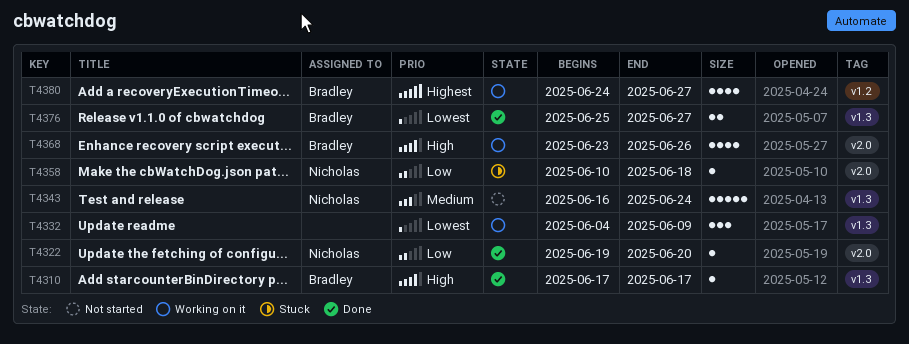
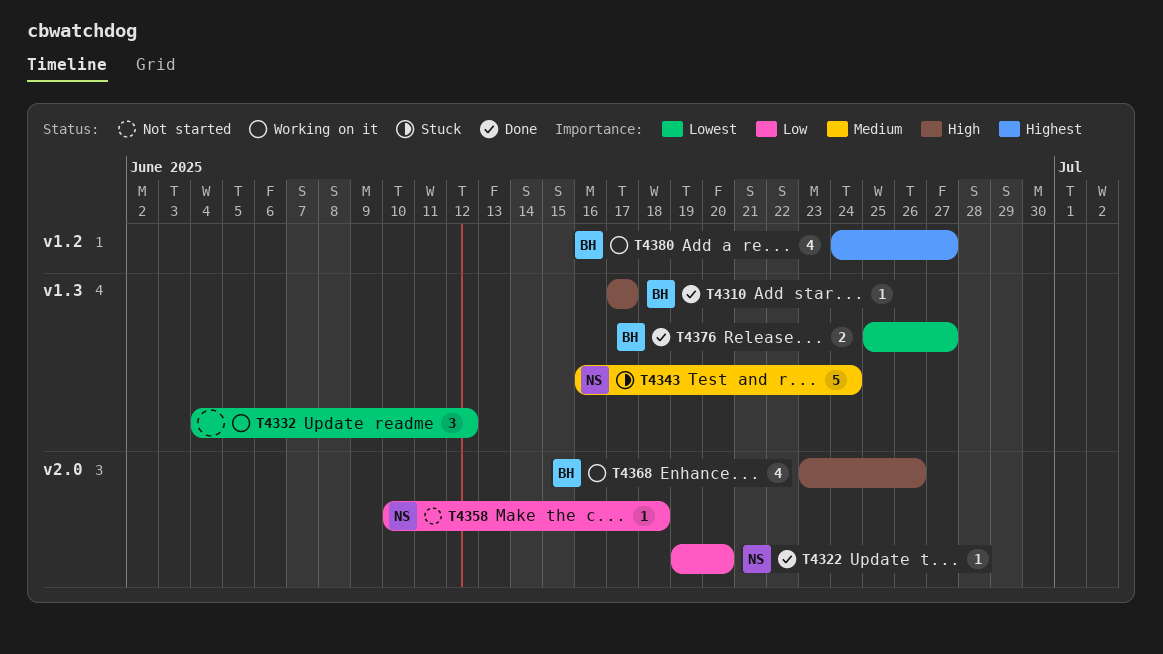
T4332, due: Jun 9 -> Jun 12
T4343, status: Not started -> Stuck
T4358, status: Stuck -> Not started

